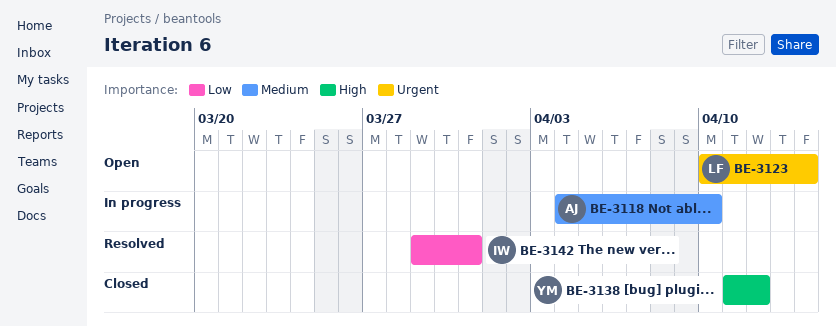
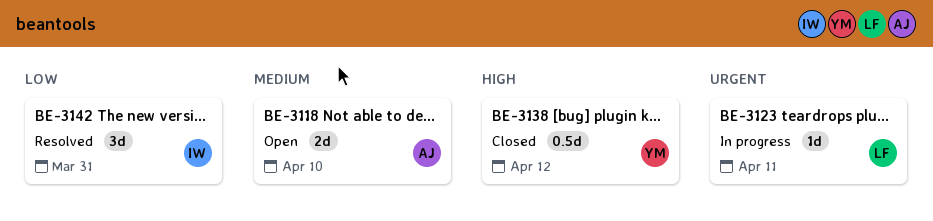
BE-3118, status: In progress -> Open
BE-3123, status: Open -> In progress
BE-3123, due: Apr 14 -> Apr 11

